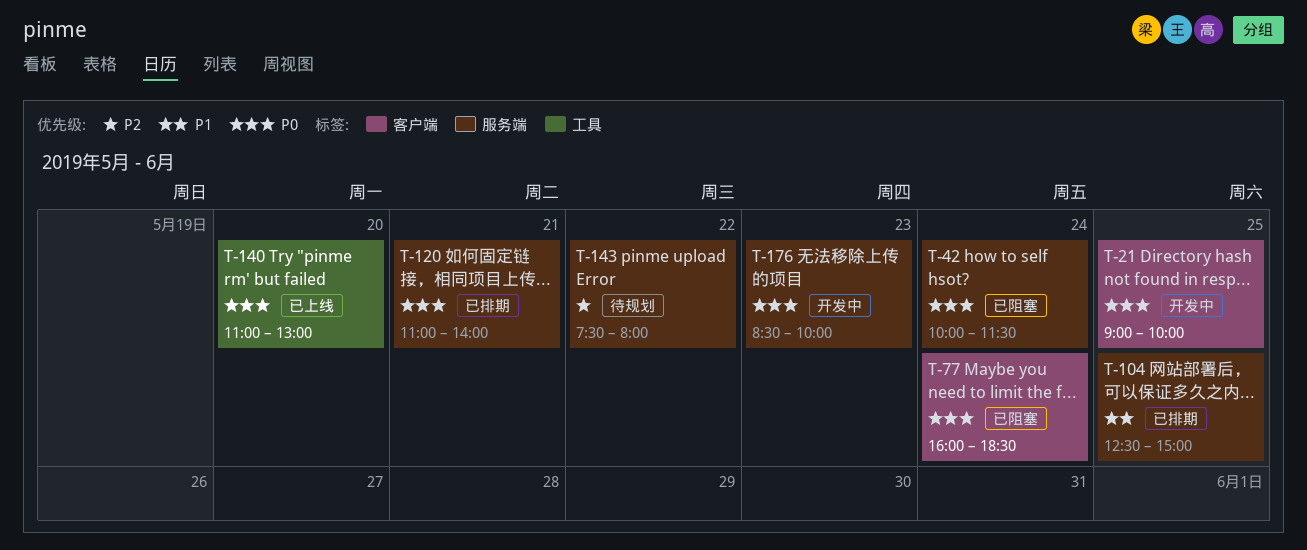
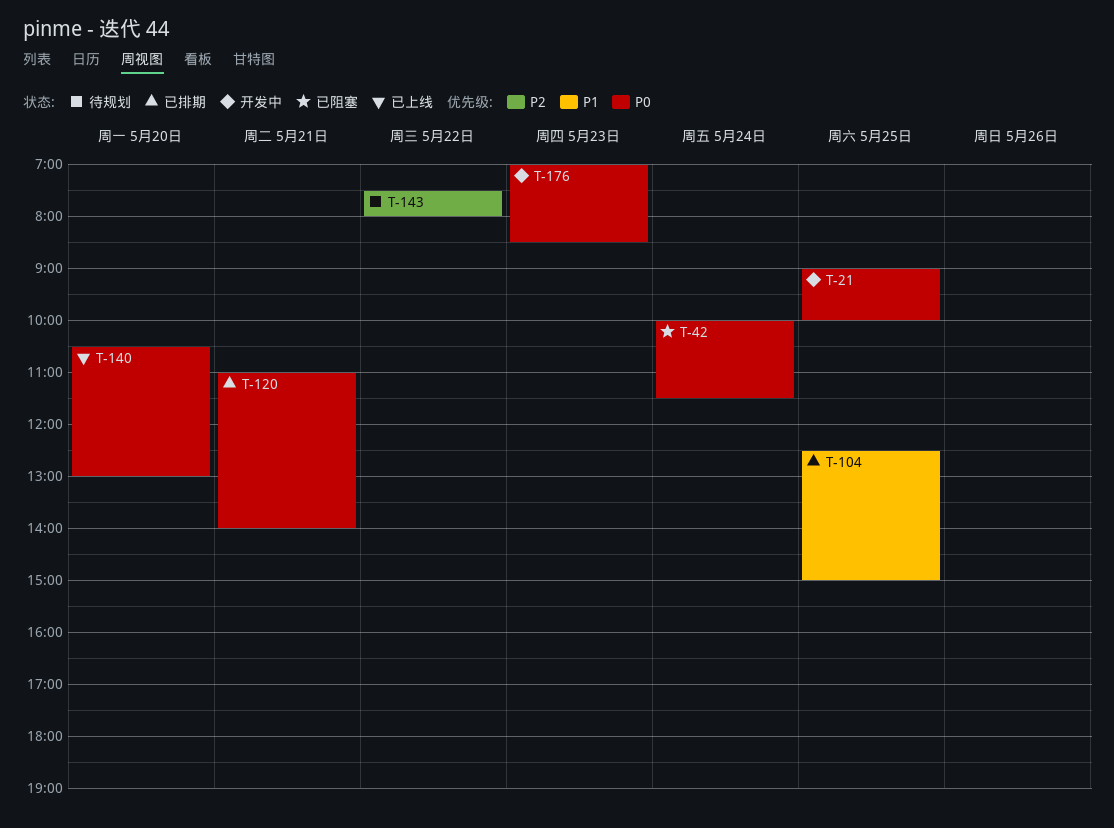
T-77: present -> none
T-140, begins: 11:00 -> 10:30
T-176, begins: 08:30 -> 07:00
T-176, ends: 10:00 -> 08:30

